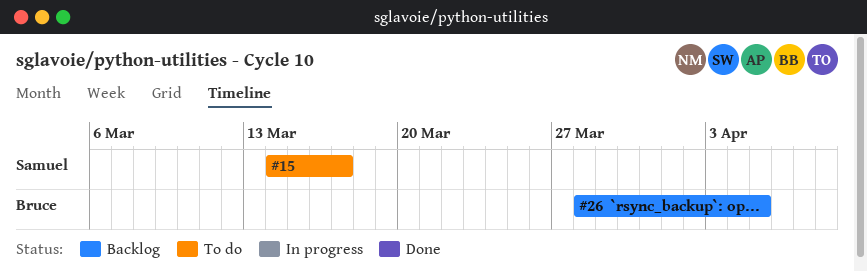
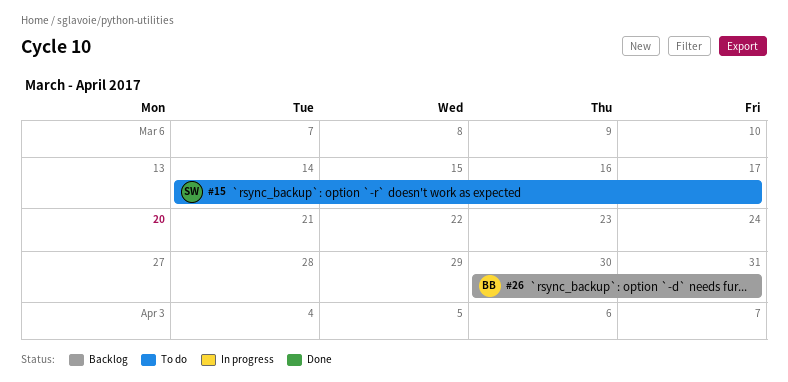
#26, start: Mar 28 -> Mar 30
#26, due: Apr 5 -> Mar 31

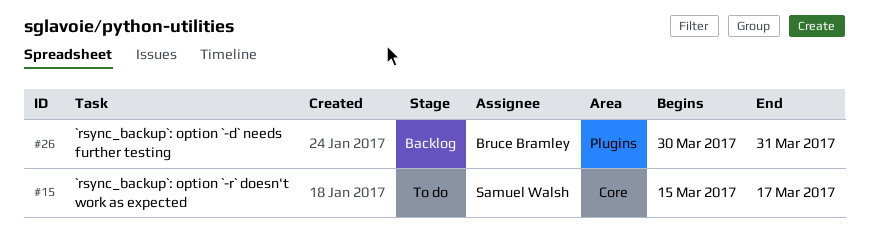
#15, start: Mar 14 -> Mar 15

